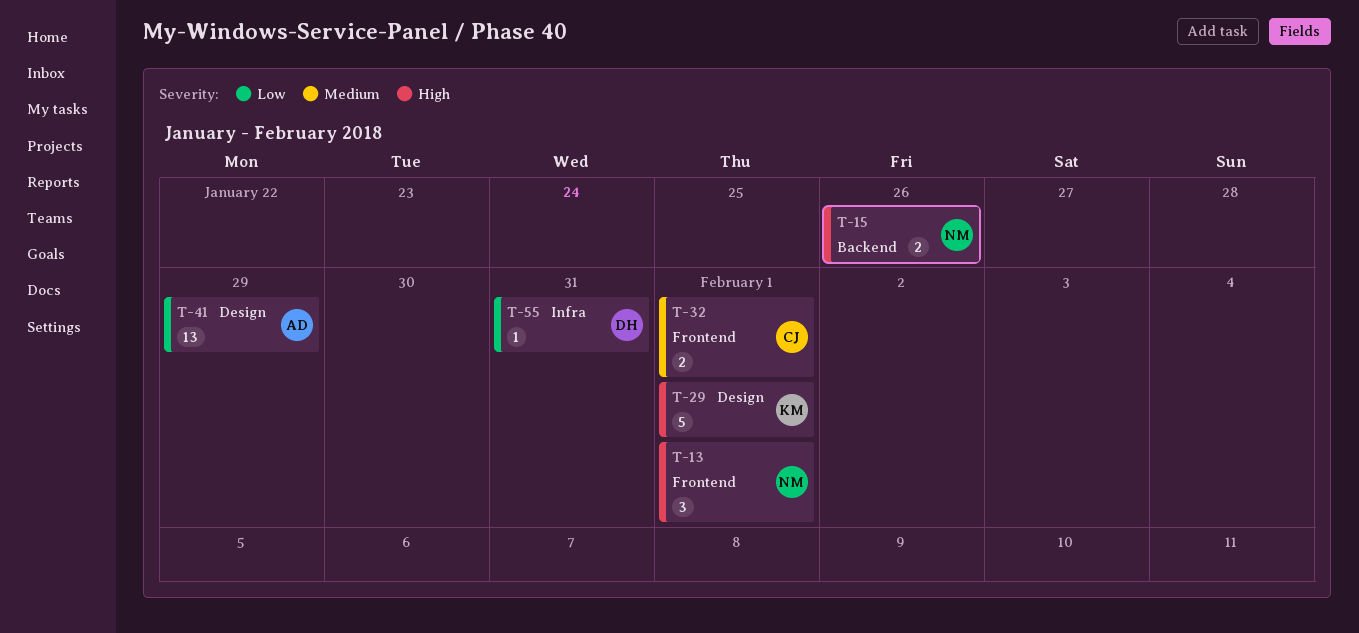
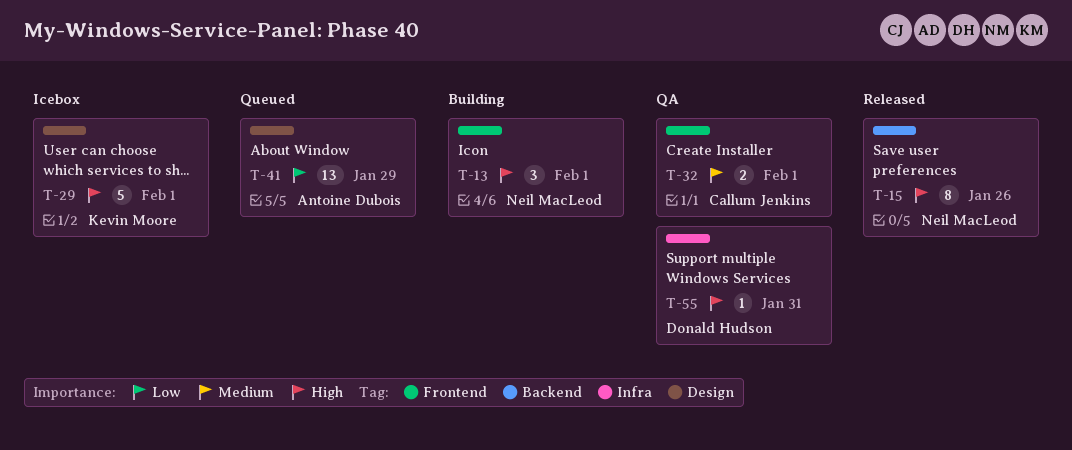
T-15, estimate: 2 -> 8
T-55, priority: Low -> High

